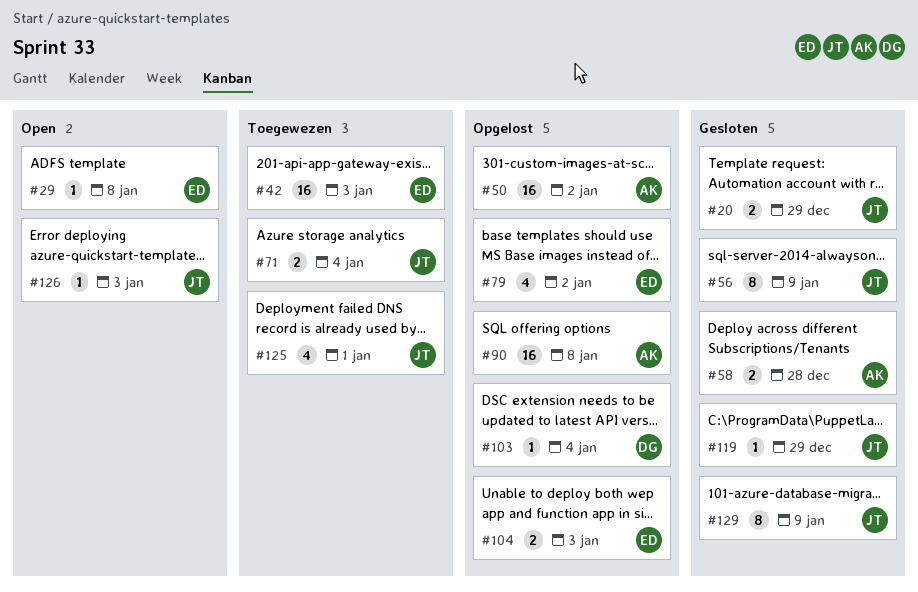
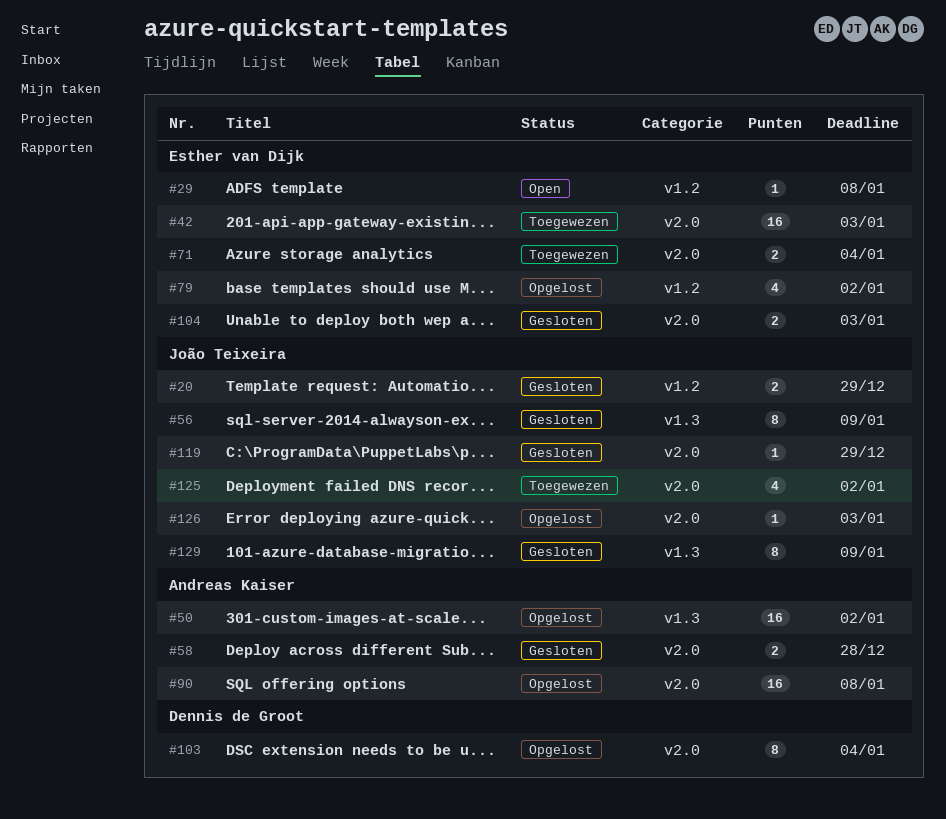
#71, owner: João Teixeira -> Esther van Dijk
#103, estimate: 1 -> 8
#104, status: Opgelost -> Gesloten
#125, due: Jan 1 -> Jan 2
#126, status: Open -> Opgelost

